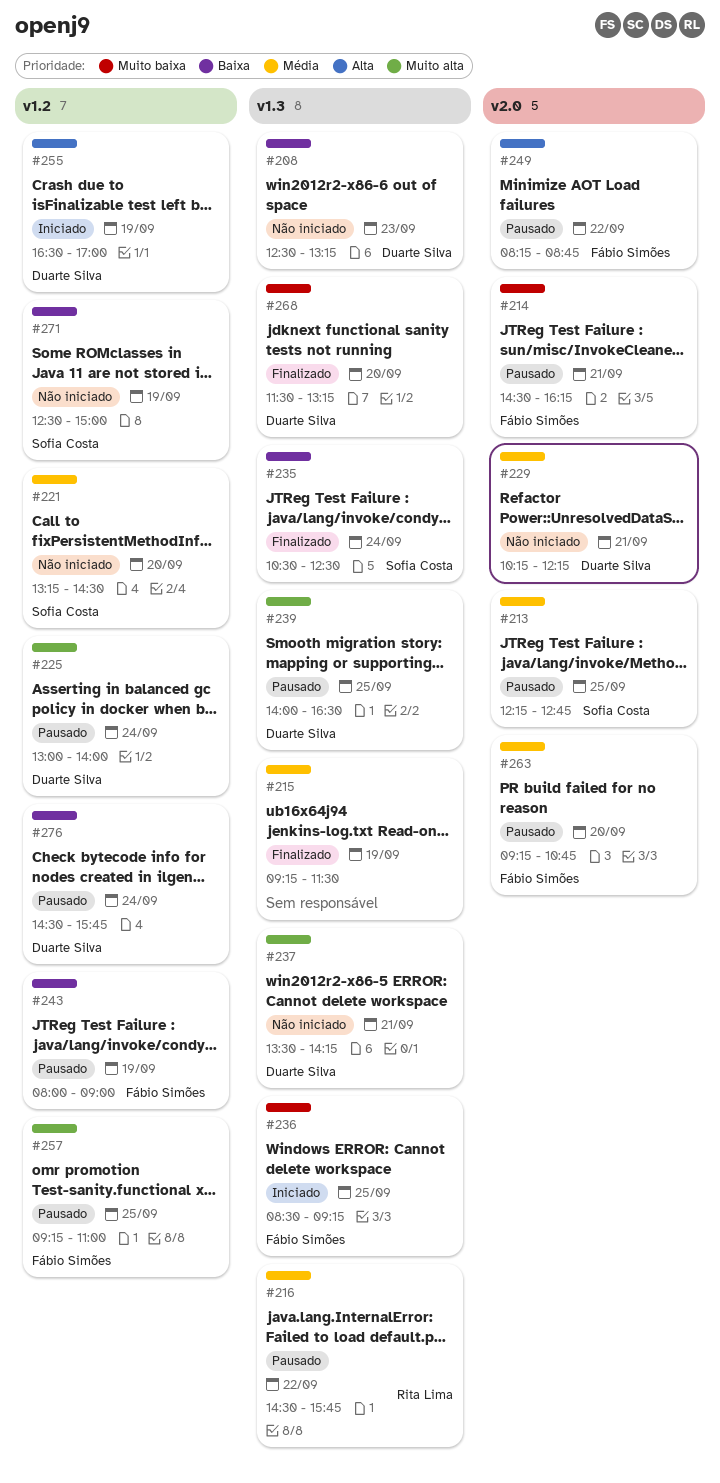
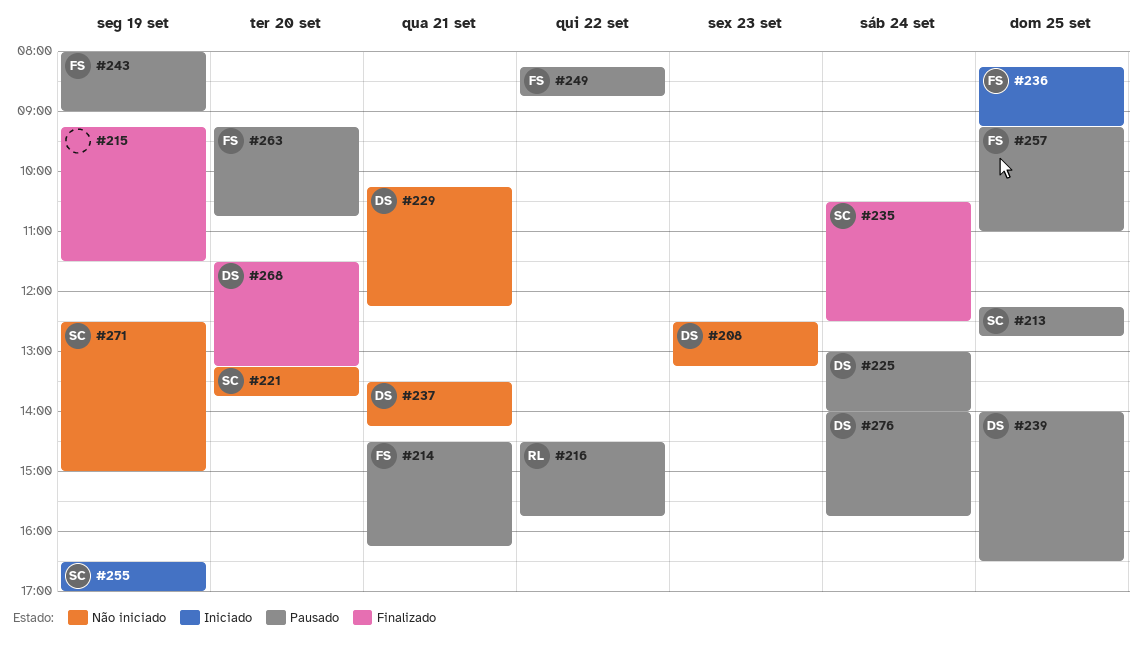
#221, ends: 14:30 -> 13:45
#236, begins: 08:30 -> 08:15
#255, owner: Duarte Silva -> Sofia Costa
#276, begins: 14:30 -> 14:00

